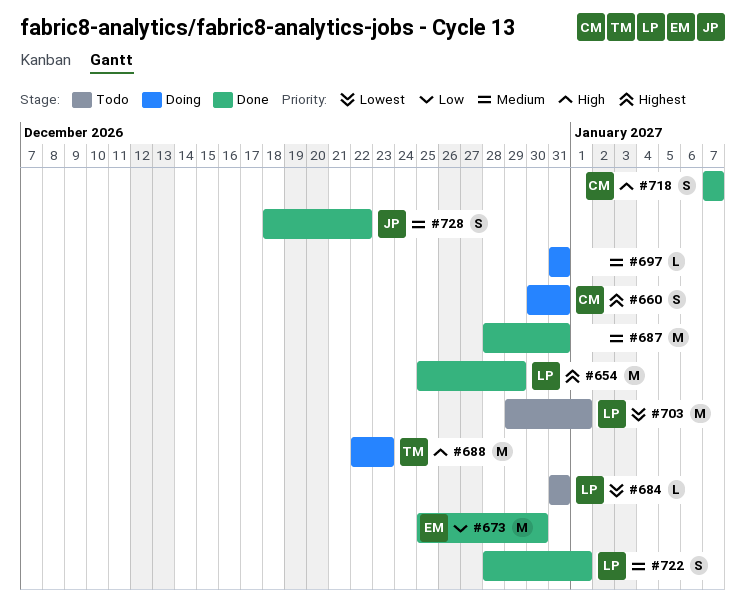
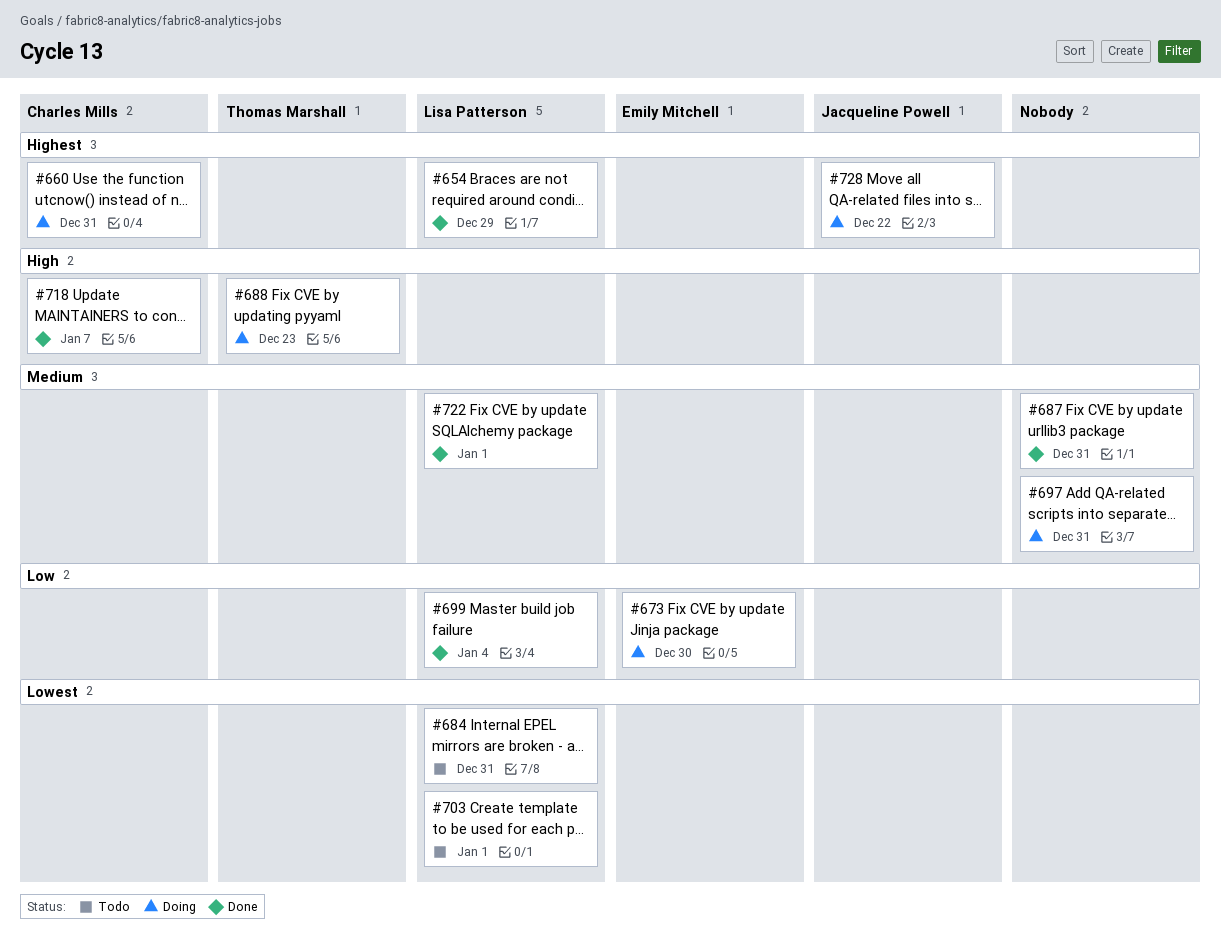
#673, status: Done -> Doing
#699: none -> present
#728, status: Done -> Doing
#728, priority: Medium -> Highest

